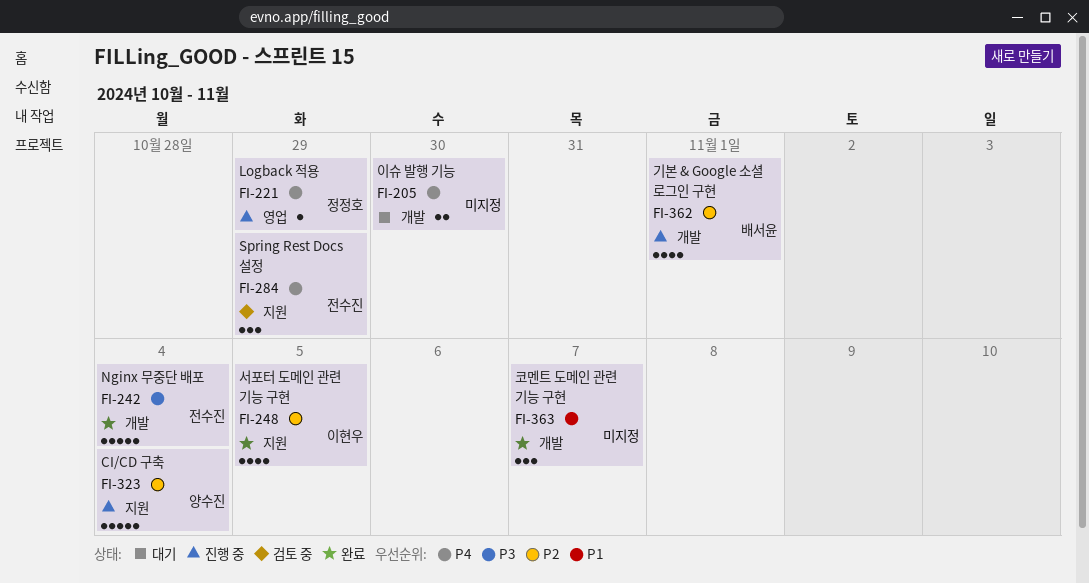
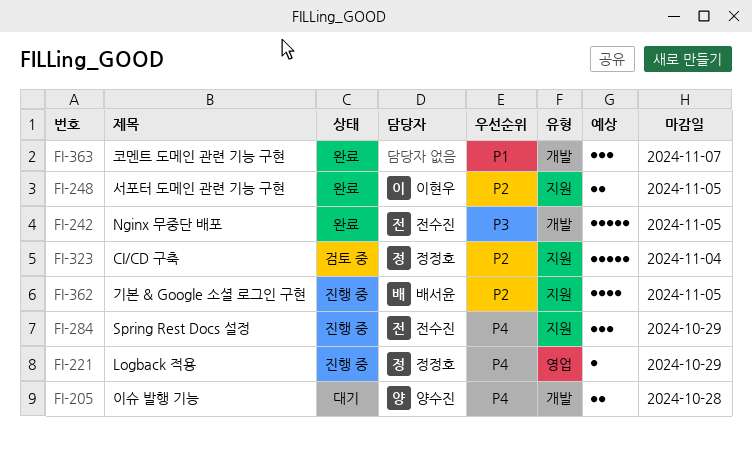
FI-205, owner: none -> 양수진
FI-205, due: Oct 30 -> Oct 28
FI-242, due: Nov 4 -> Nov 5
FI-248, estimate: 4 -> 2
FI-284, status: 검토 중 -> 진행 중
FI-323, status: 진행 중 -> 검토 중
FI-323, owner: 양수진 -> 정정호
FI-362, label: 개발 -> 지원
FI-362, due: Nov 1 -> Nov 5

